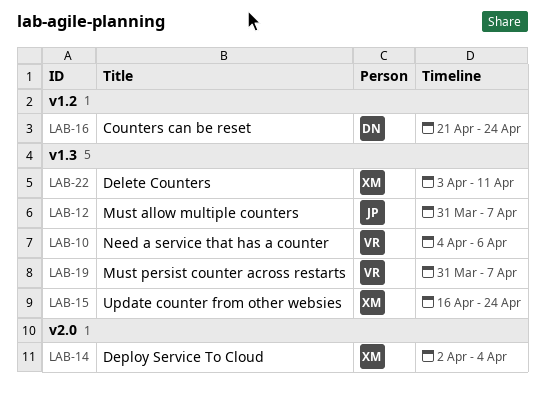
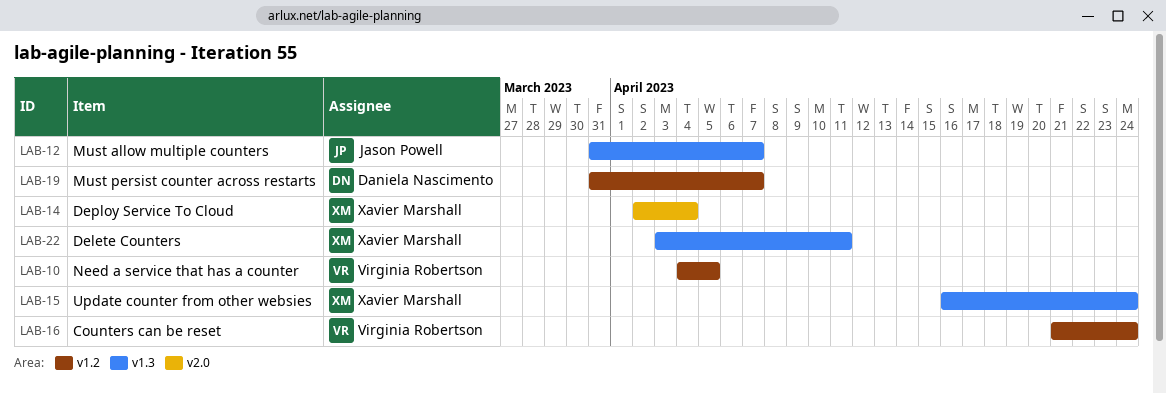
LAB-10, label: v1.3 -> v1.2
LAB-10, due: Apr 6 -> Apr 5
LAB-16, owner: Daniela Nascimento -> Virginia Robertson
LAB-19, owner: Virginia Robertson -> Daniela Nascimento
LAB-19, label: v1.3 -> v1.2

